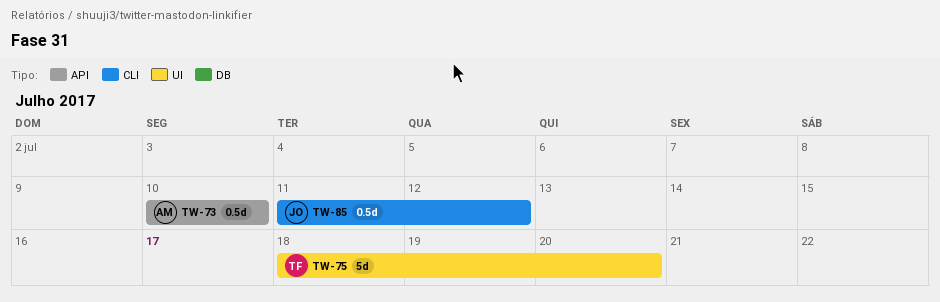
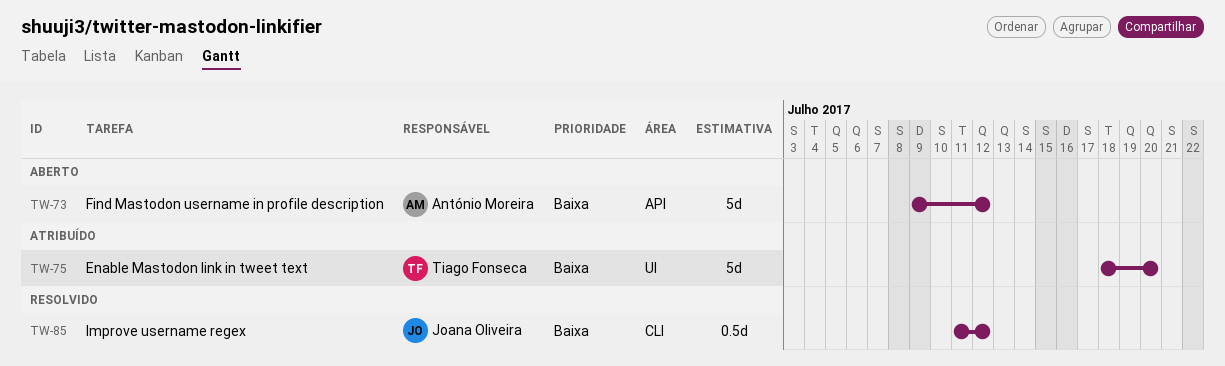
TW-73, estimate: 0.5d -> 5d
TW-73, start: Jul 10 -> Jul 9
TW-73, due: Jul 10 -> Jul 12

